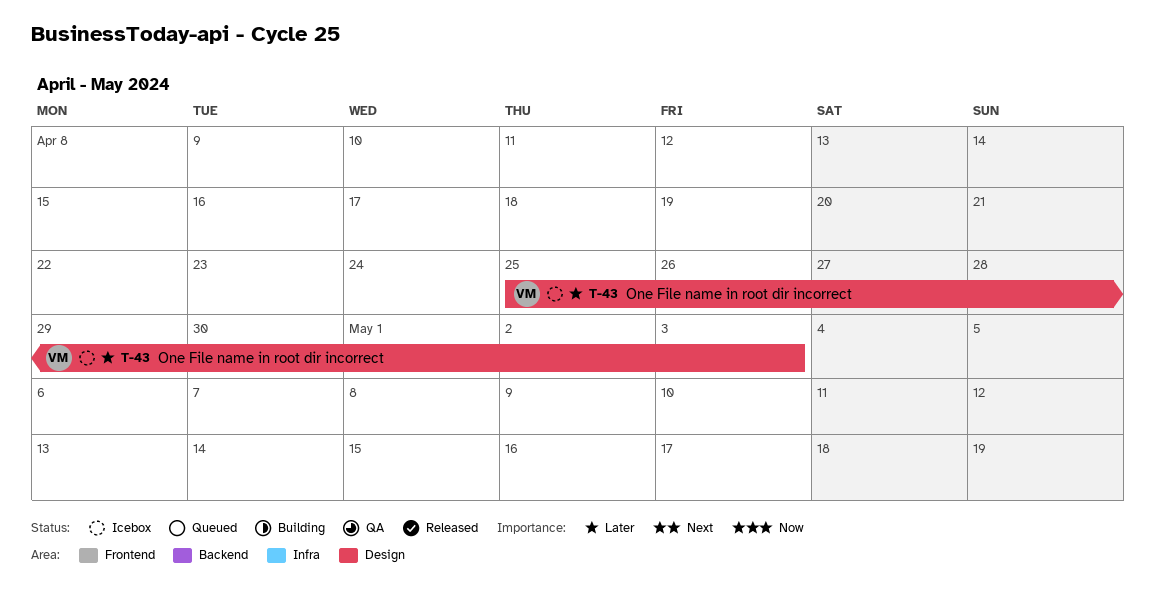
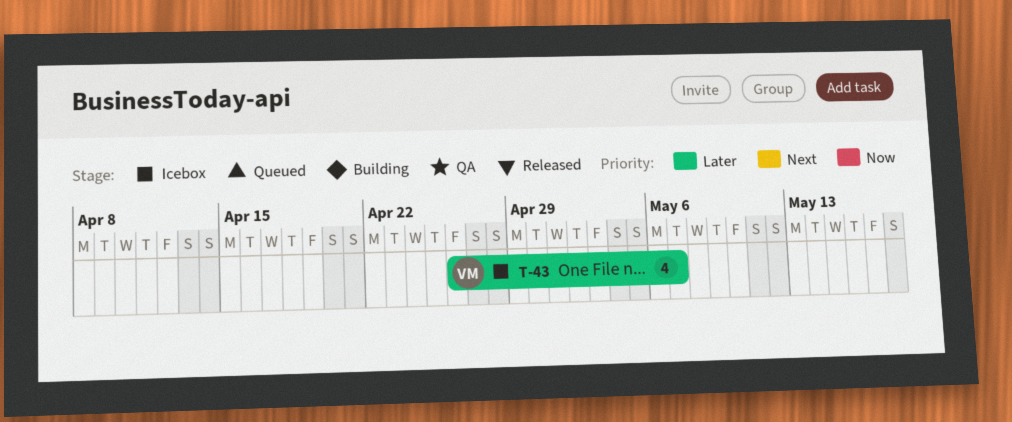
T-43, start: Apr 25 -> Apr 26
T-43, due: May 3 -> May 7

